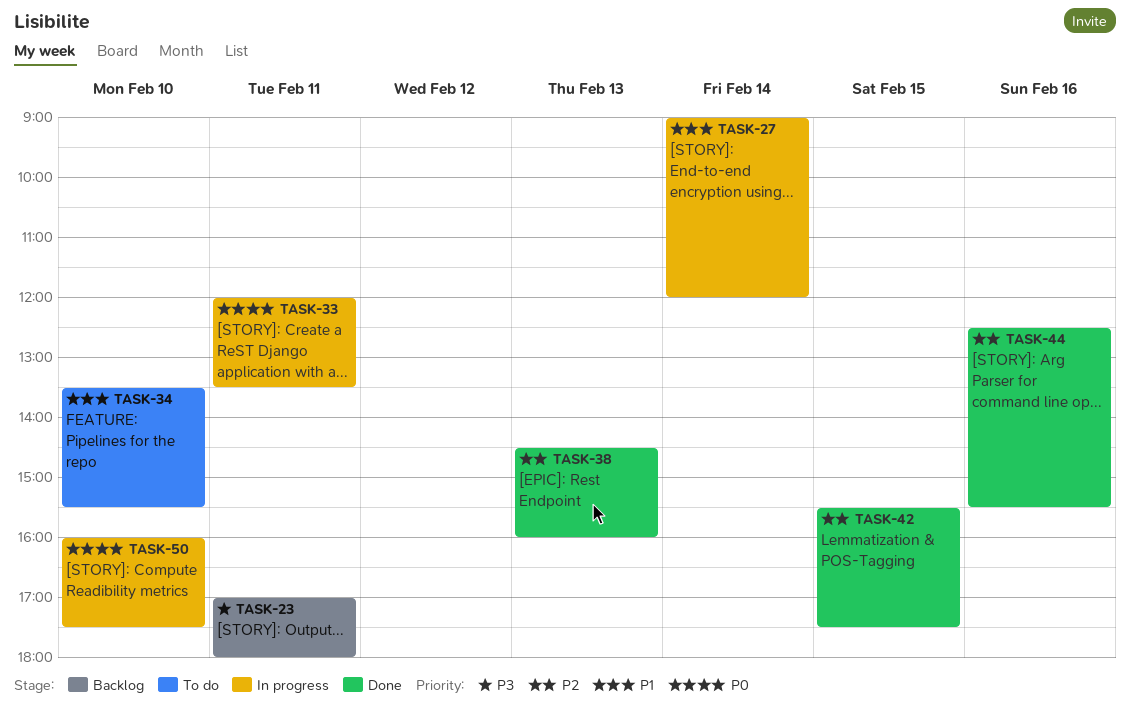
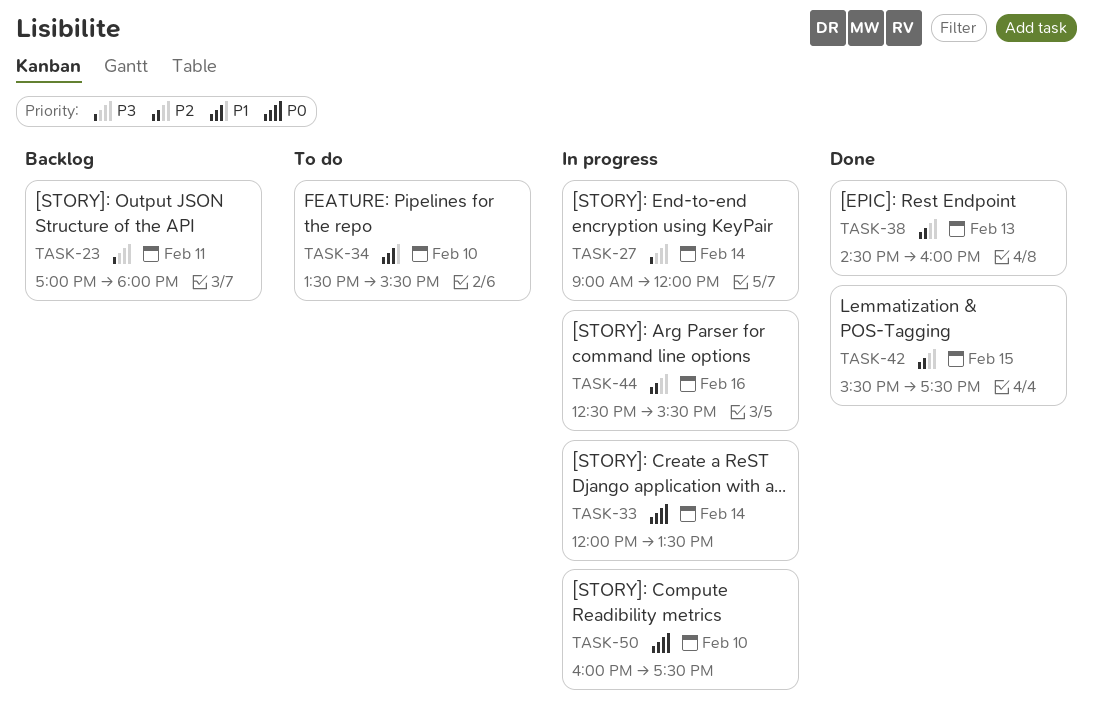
TASK-27, priority: P1 -> P3
TASK-33, day: Feb 11 -> Feb 14
TASK-44, status: Done -> In progress

